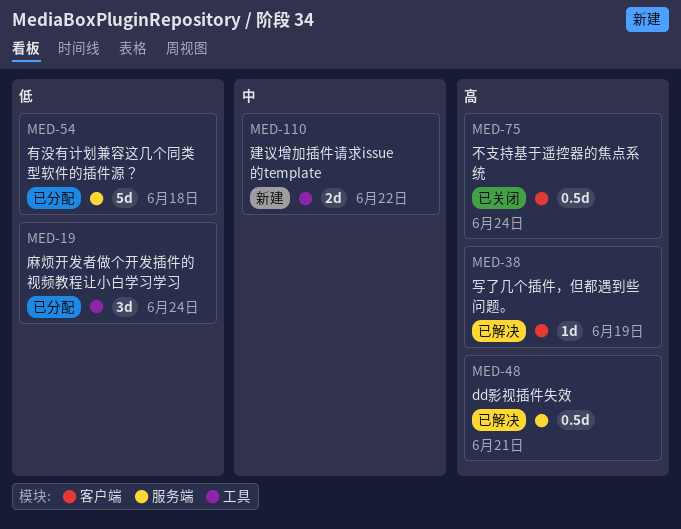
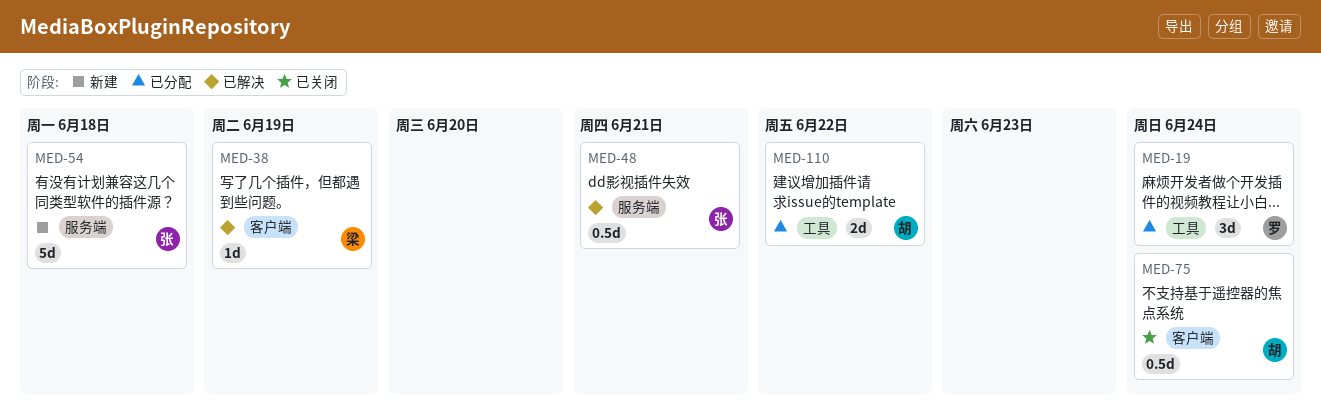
MED-54, status: 已分配 -> 新建
MED-110, status: 新建 -> 已分配

